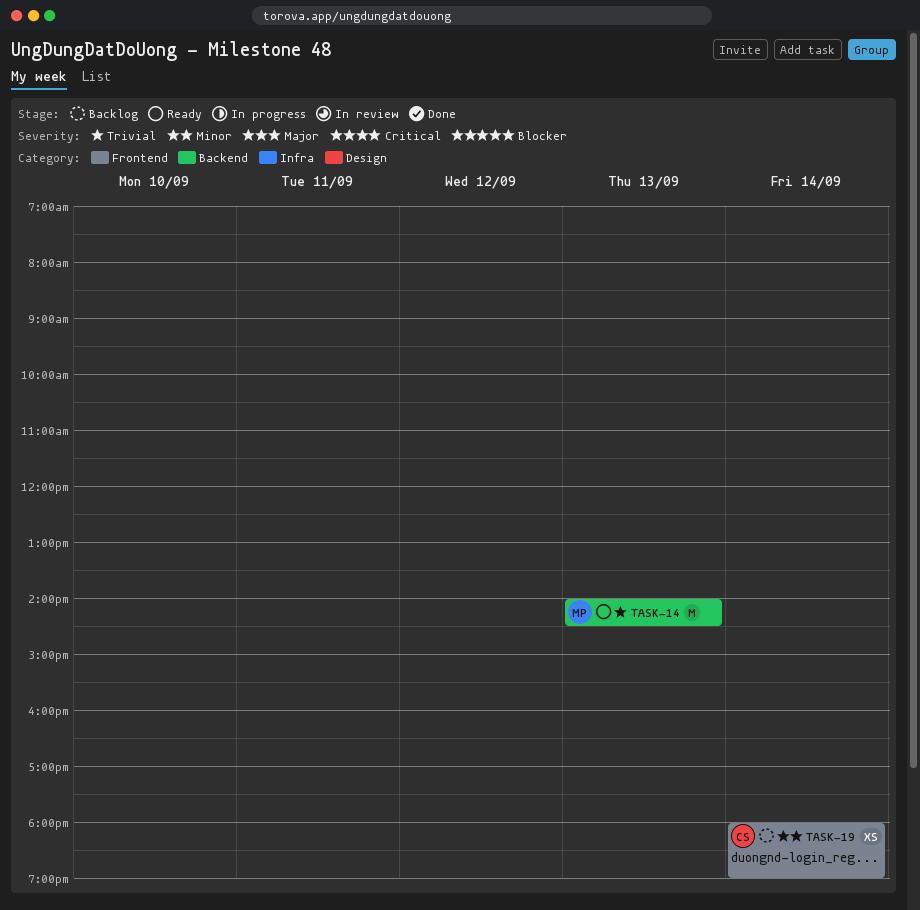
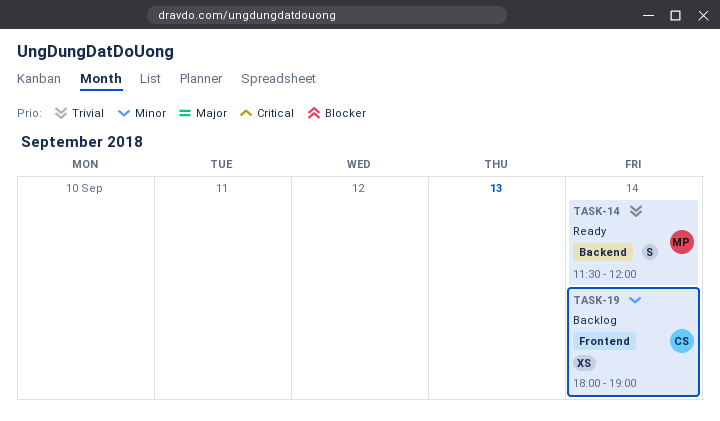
TASK-14, estimate: M -> S
TASK-14, day: Sep 13 -> Sep 14
TASK-14, begins: 14:00 -> 11:30
TASK-14, ends: 14:30 -> 12:00

